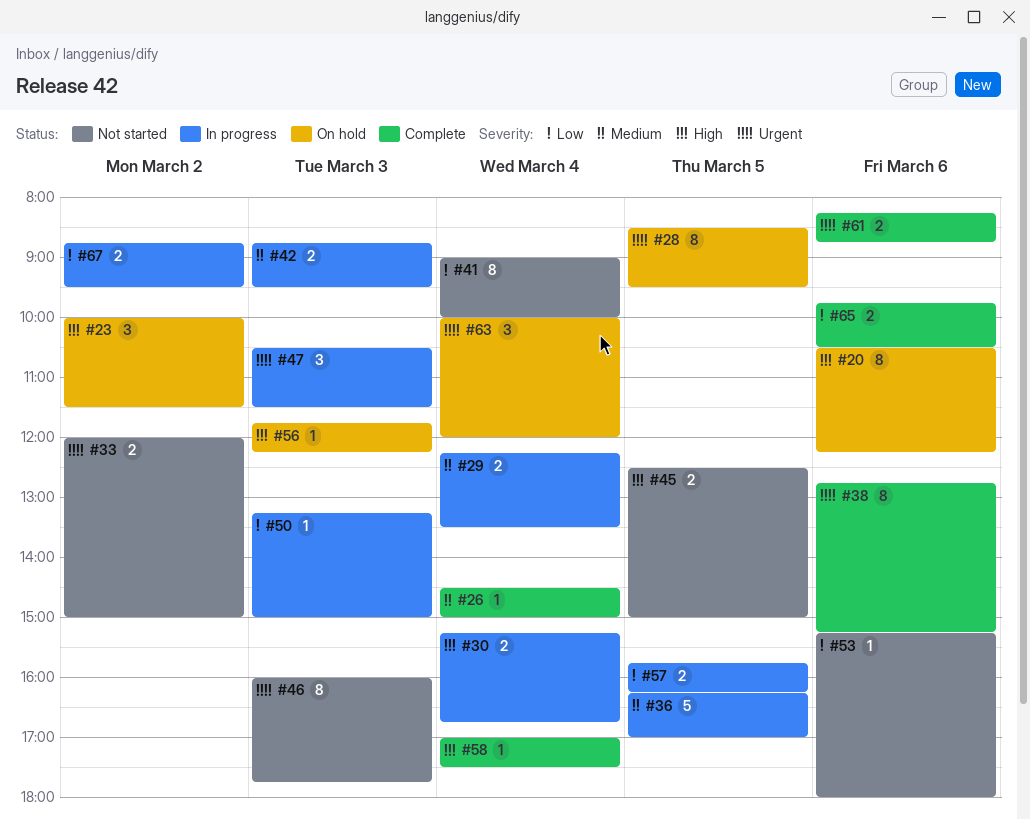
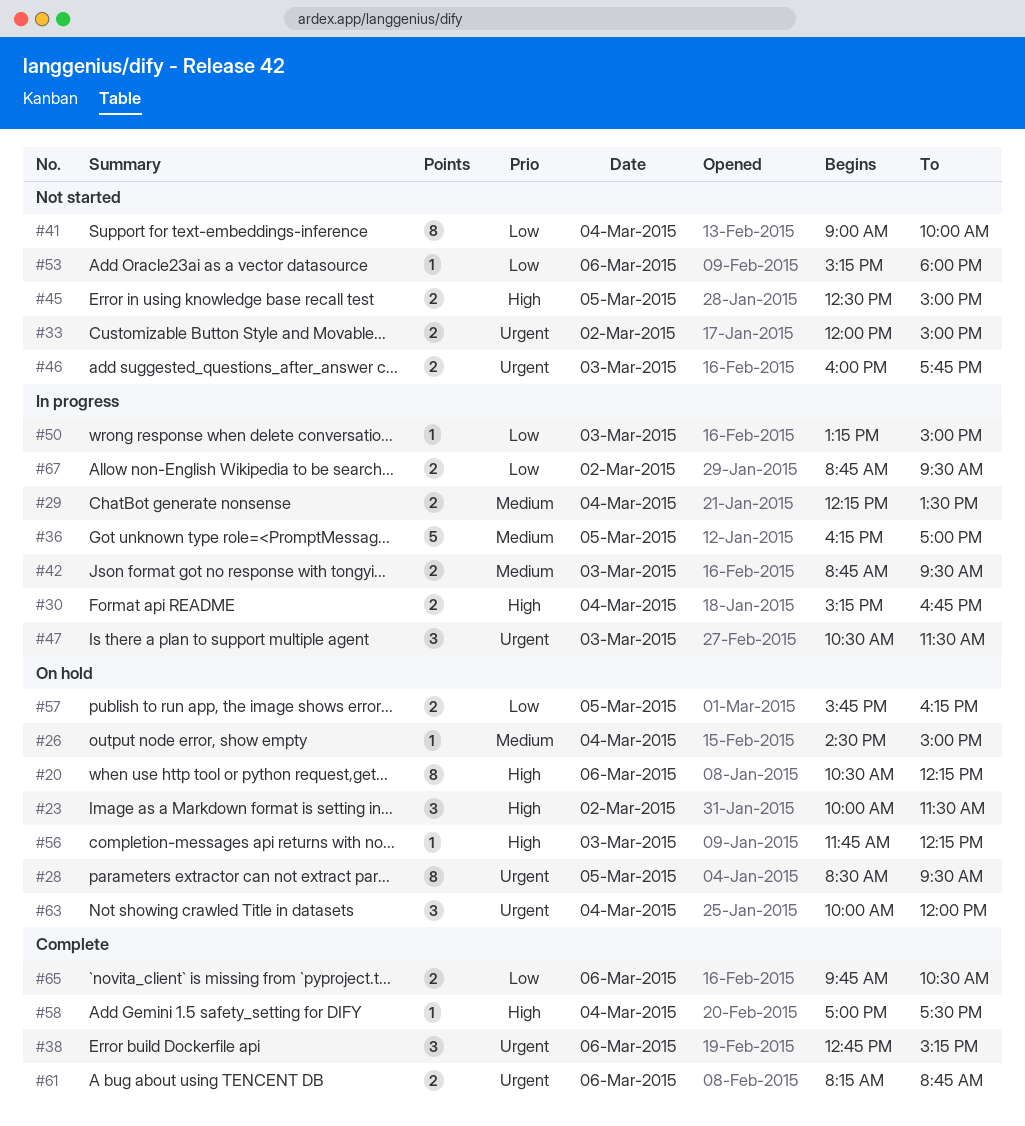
#26, status: Complete -> On hold
#38, estimate: 8 -> 3
#46, estimate: 8 -> 2
#57, status: In progress -> On hold

